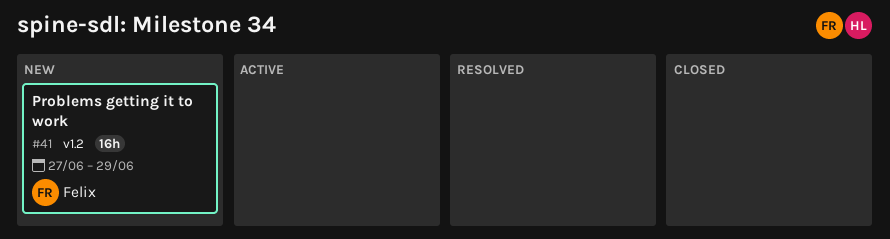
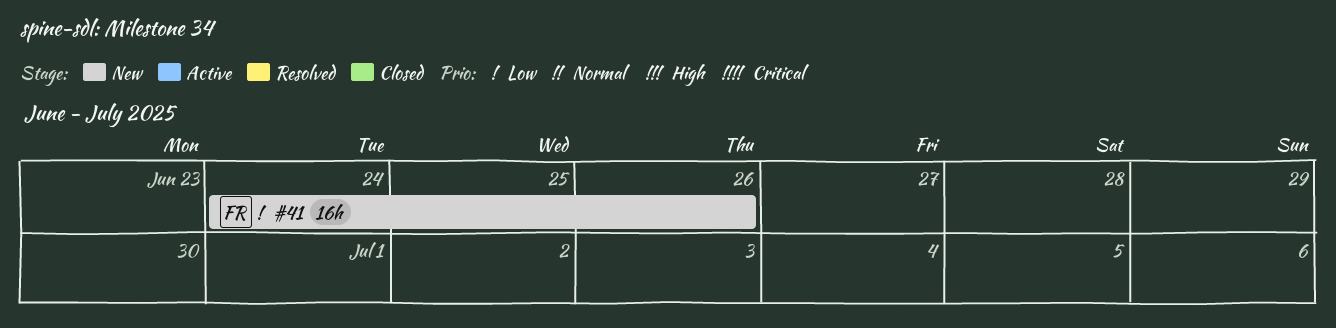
#41, start: Jun 27 -> Jun 24
#41, due: Jun 29 -> Jun 26

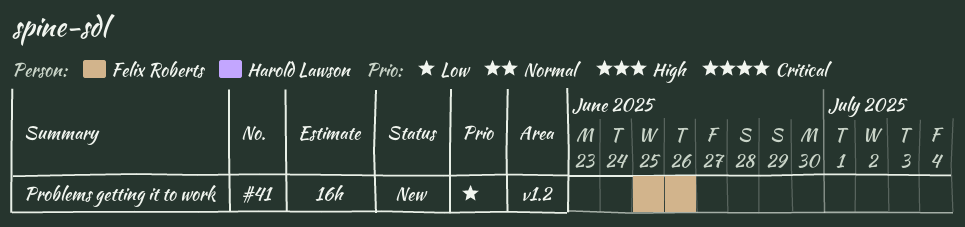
#41, start: Jun 24 -> Jun 25

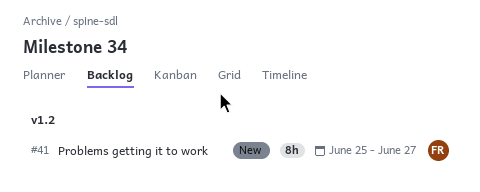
#41, estimate: 16h -> 8h
#41, due: Jun 26 -> Jun 27

